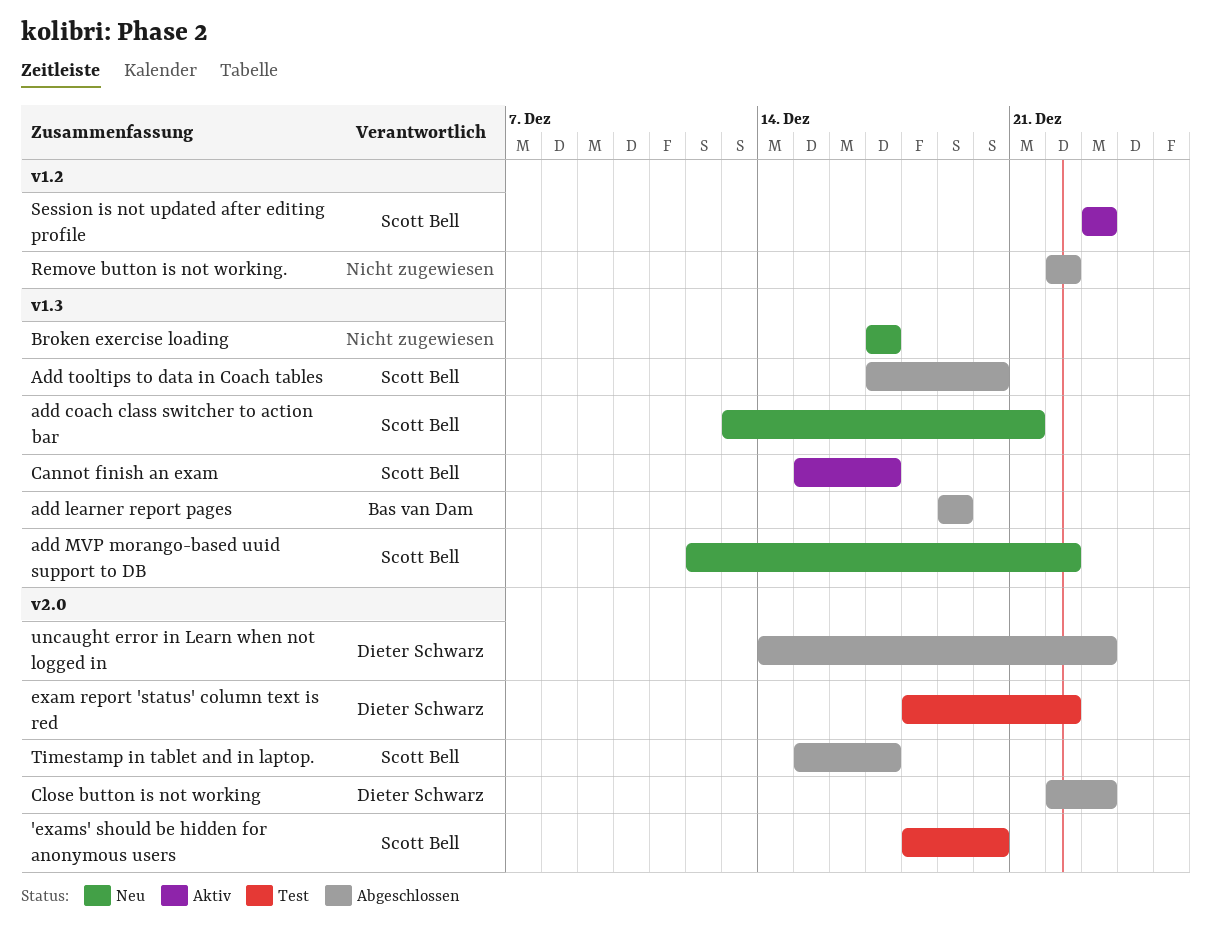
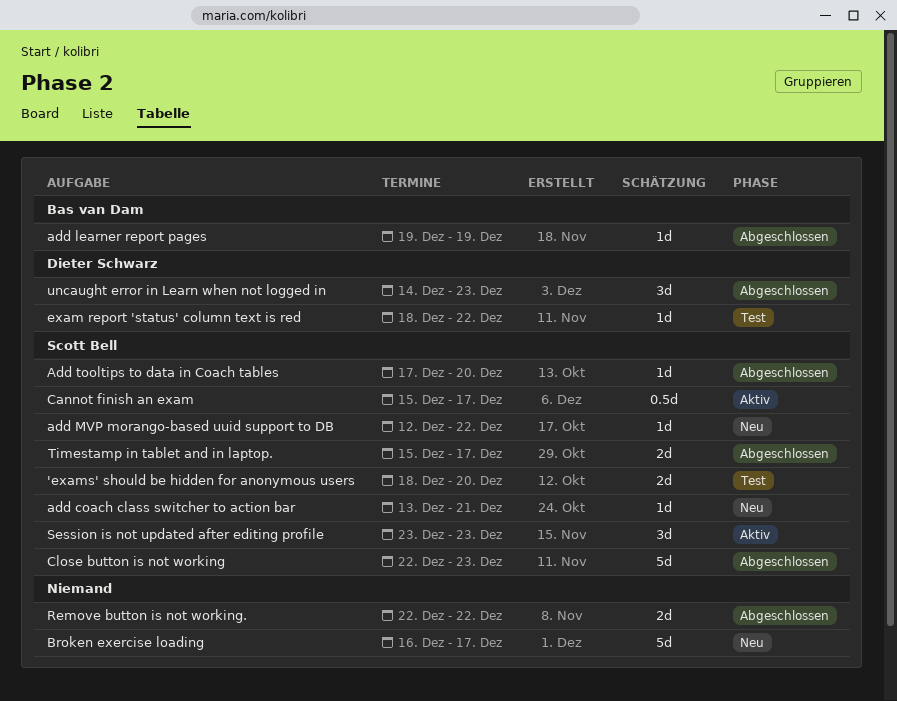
Broken exercise loading, start: Dec 17 -> Dec 16
Close button is not working, owner: Dieter Schwarz -> Scott Bell

